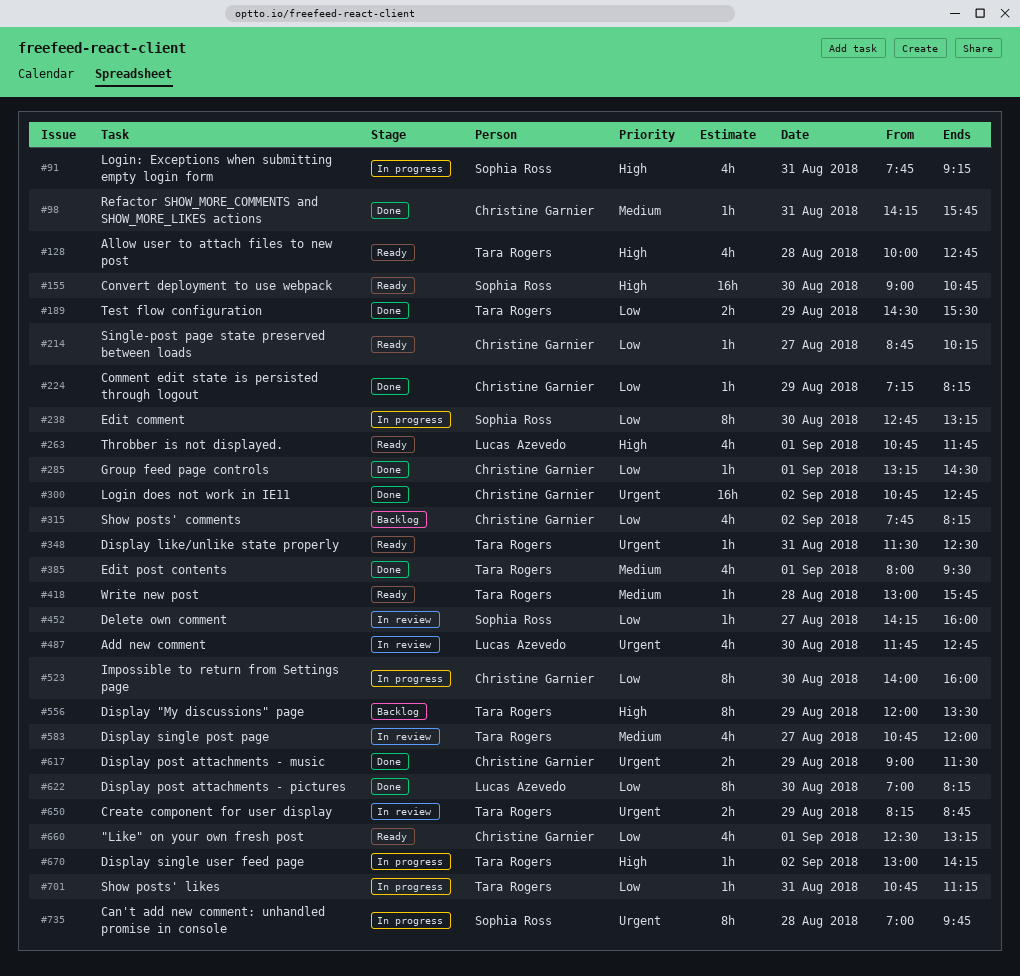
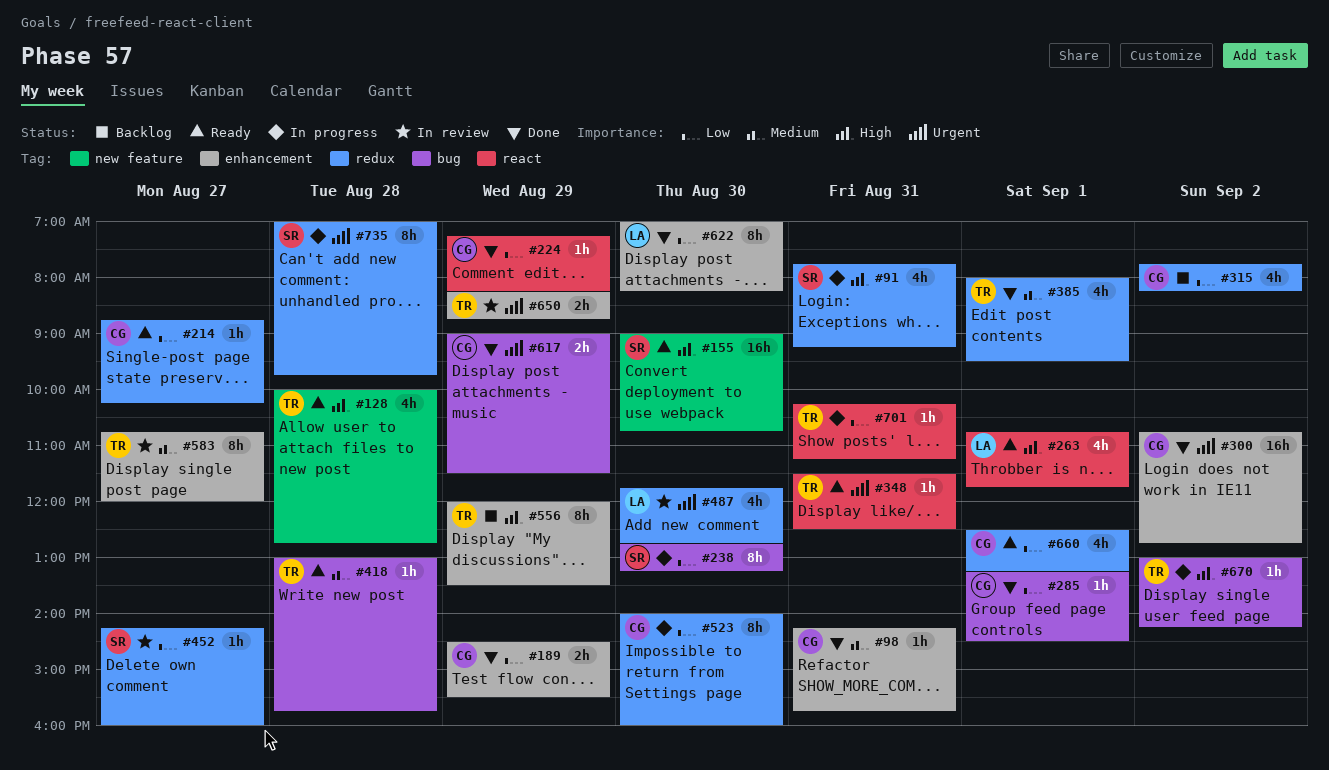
#189, owner: Tara Rogers -> Christine Garnier
#583, estimate: 4h -> 8h
#701, begins: 10:45 -> 10:15

